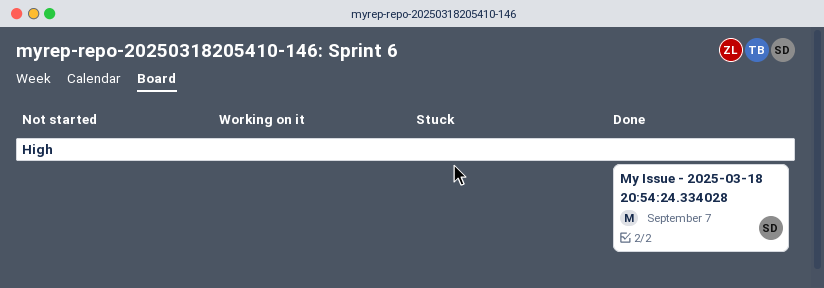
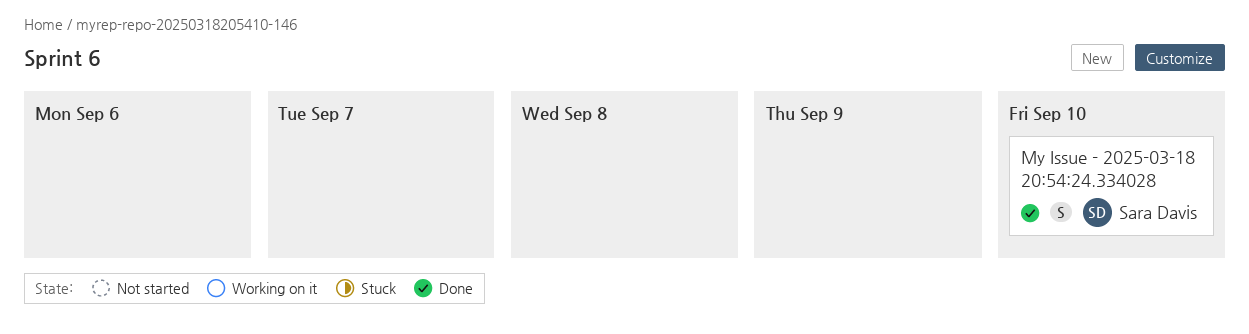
My Issue - 2025-03-18 20:54:24.334028, estimate: M -> S
My Issue - 2025-03-18 20:54:24.334028, due: Sep 7 -> Sep 10

